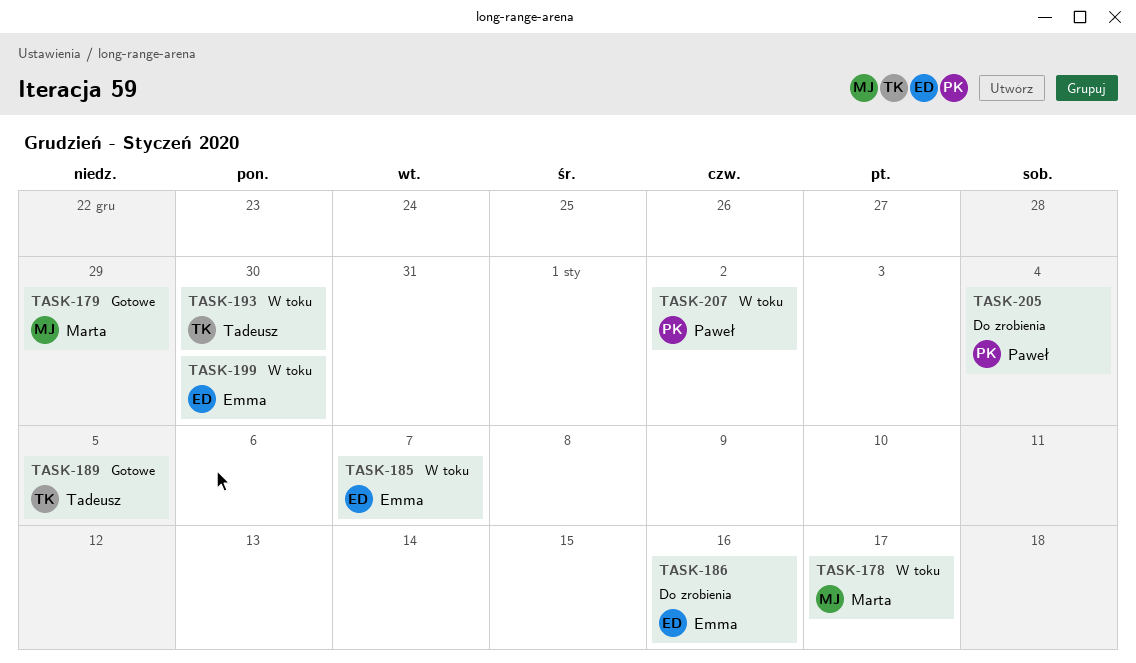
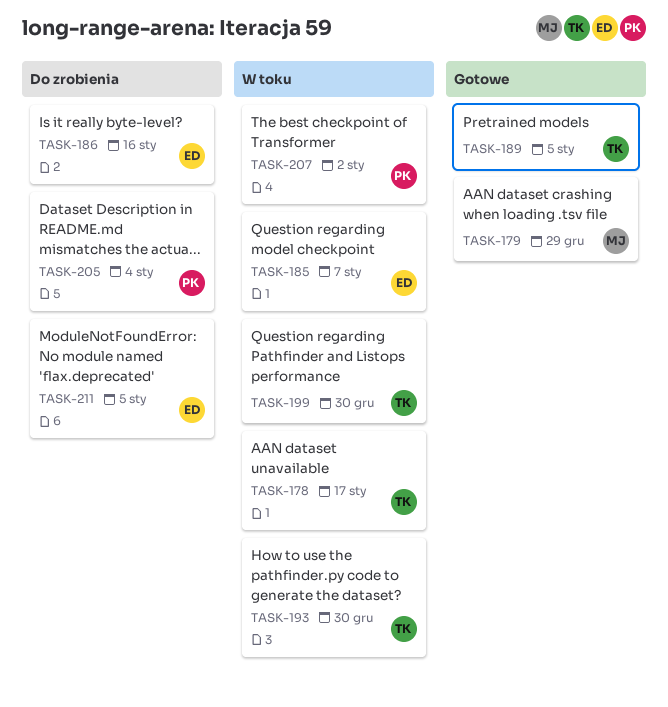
TASK-178, owner: Marta -> Tadeusz
TASK-199, owner: Emma -> Tadeusz
TASK-211: none -> present

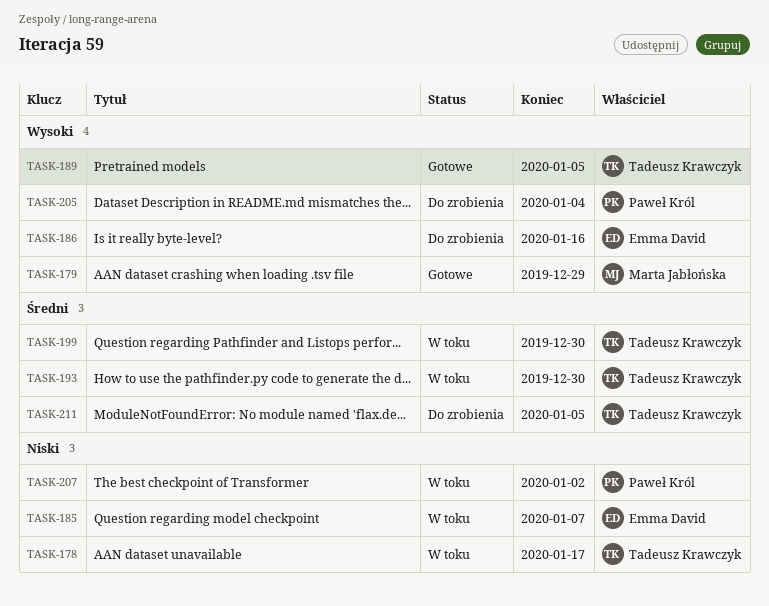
TASK-211, owner: Emma David -> Tadeusz Krawczyk

